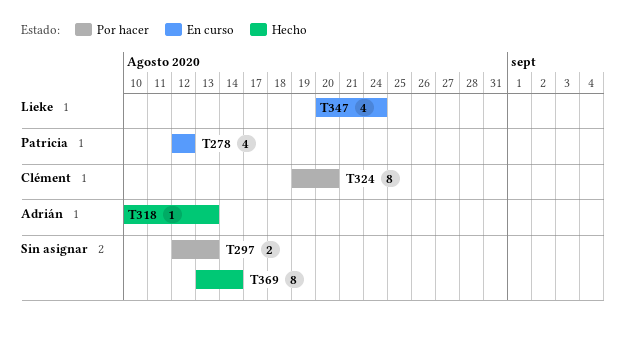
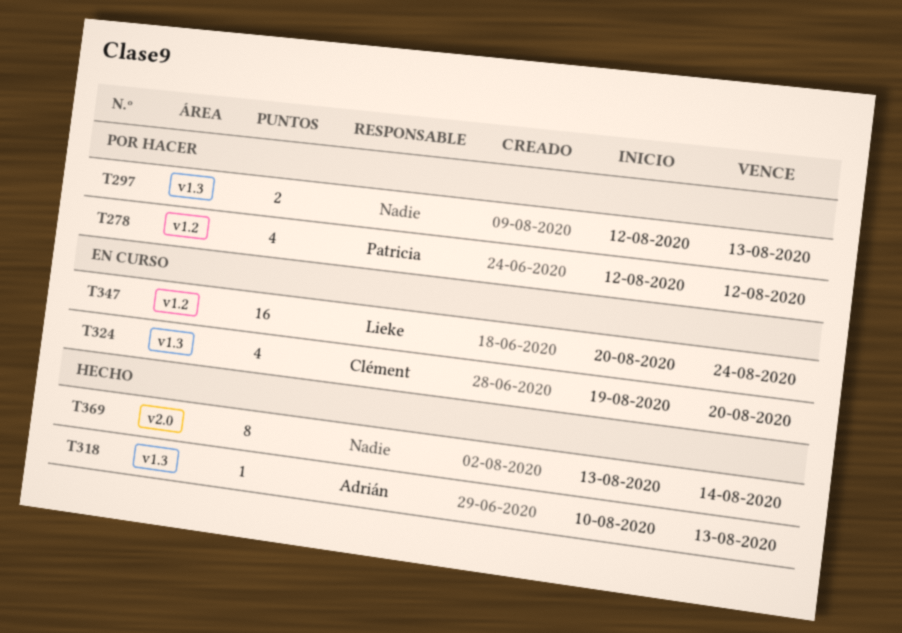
T278, status: En curso -> Por hacer
T324, status: Por hacer -> En curso
T324, estimate: 8 -> 4
T347, estimate: 4 -> 16

